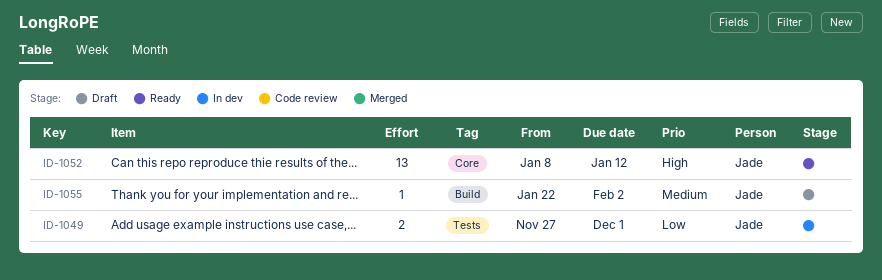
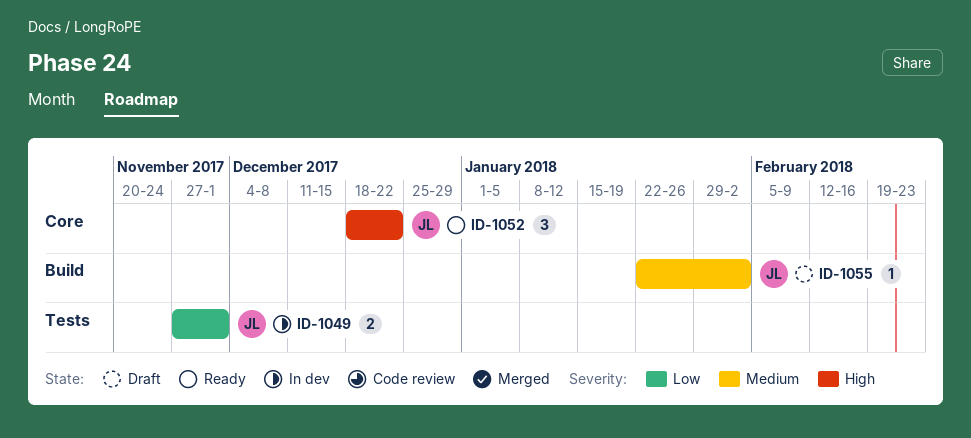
ID-1052, estimate: 13 -> 3
ID-1052, start: Jan 8 -> Dec 18
ID-1052, due: Jan 12 -> Dec 22

